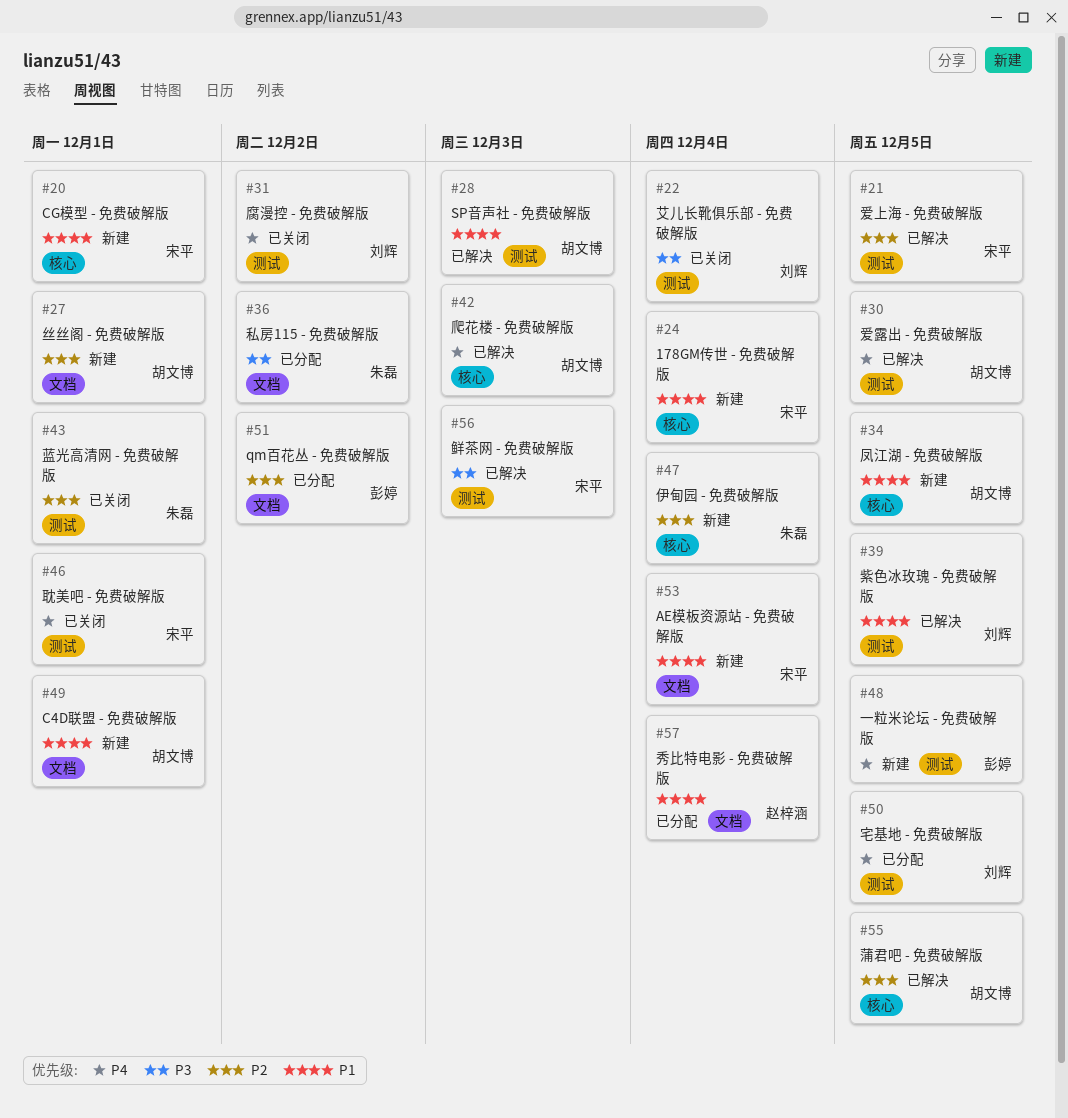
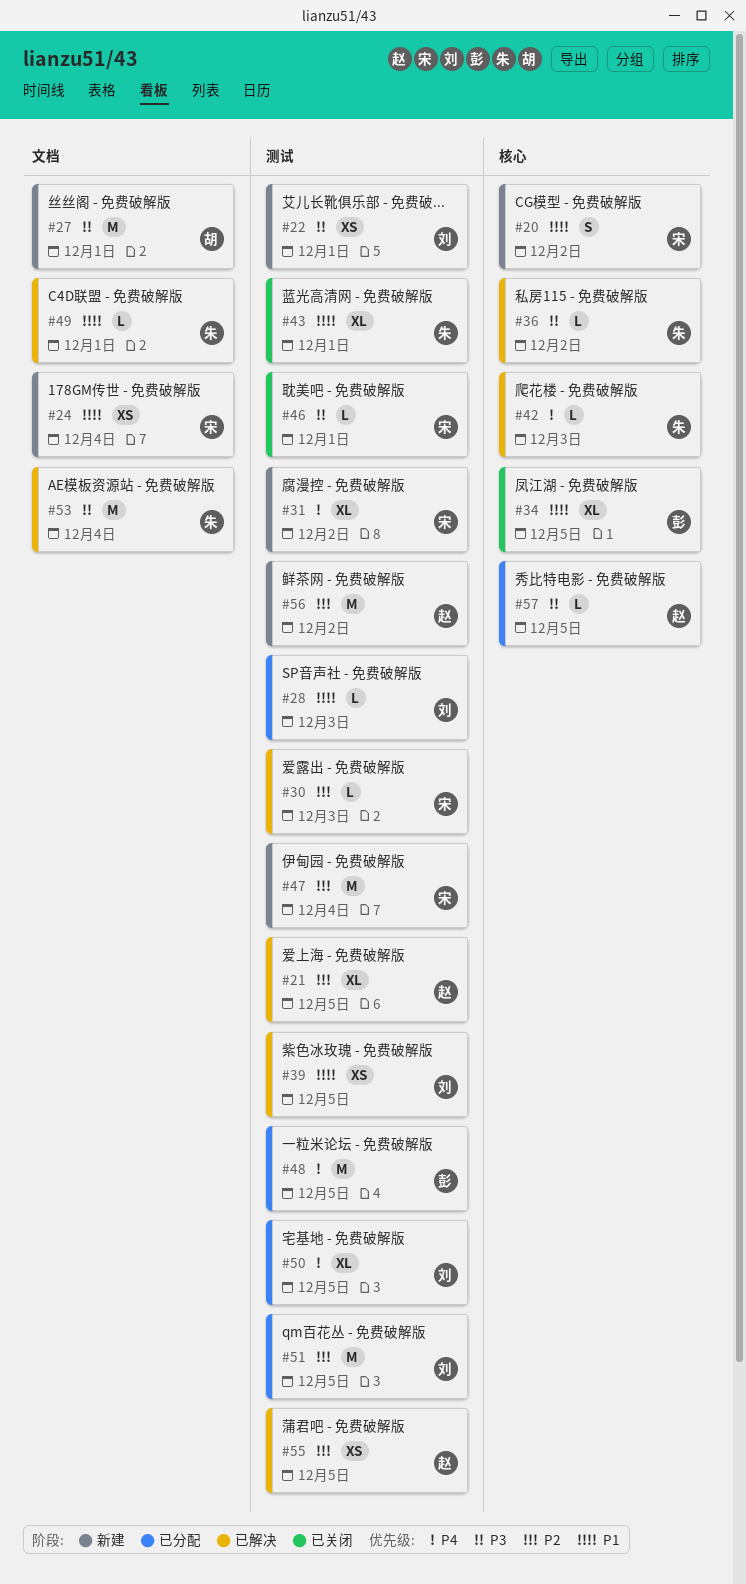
#20, due: Dec 1 -> Dec 2
#21, owner: 宋平 -> 赵梓涵
#22, status: 已关闭 -> 新建
#22, due: Dec 4 -> Dec 1
#24, label: 核心 -> 文档
#27, priority: P2 -> P3
#28, status: 已解决 -> 已分配
#28, owner: 胡文博 -> 刘辉
#30, owner: 胡文博 -> 宋平
#30, priority: P4 -> P2
#30, due: Dec 5 -> Dec 3
#31, status: 已关闭 -> 新建
#31, owner: 刘辉 -> 宋平
#34, status: 新建 -> 已关闭
#34, owner: 胡文博 -> 彭婷
#36, status: 已分配 -> 已解决
#36, label: 文档 -> 核心
#42, owner: 胡文博 -> 朱磊
#43, priority: P2 -> P1
#46, priority: P4 -> P3
#47, owner: 朱磊 -> 宋平
#47, label: 核心 -> 测试
#48, status: 新建 -> 已分配
#49, status: 新建 -> 已解决
#49, owner: 胡文博 -> 朱磊
#51, owner: 彭婷 -> 刘辉
#51, label: 文档 -> 测试
#51, due: Dec 2 -> Dec 5
#53, status: 新建 -> 已解决
#53, owner: 宋平 -> 朱磊
#53, priority: P1 -> P3
#55, owner: 胡文博 -> 赵梓涵
#55, label: 核心 -> 测试
#56, status: 已解决 -> 新建
#56, owner: 宋平 -> 赵梓涵
#56, priority: P3 -> P2
#56, due: Dec 3 -> Dec 2
#57, priority: P1 -> P3
#57, label: 文档 -> 核心
#57, due: Dec 4 -> Dec 5

